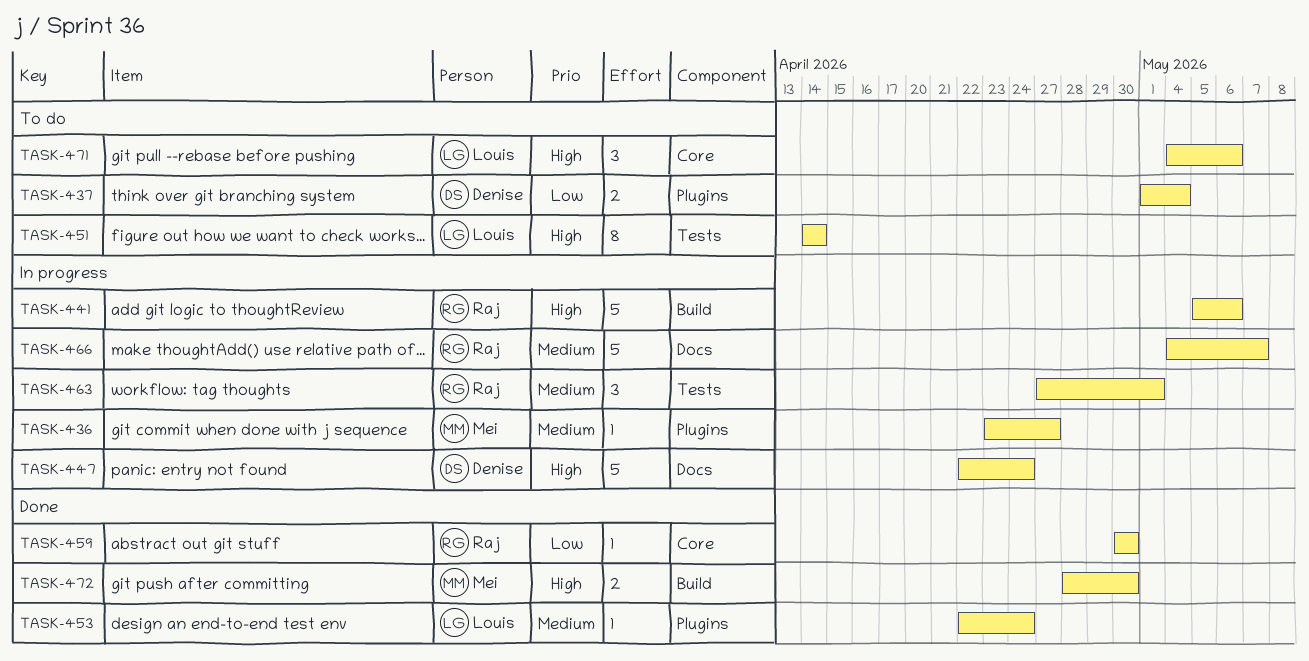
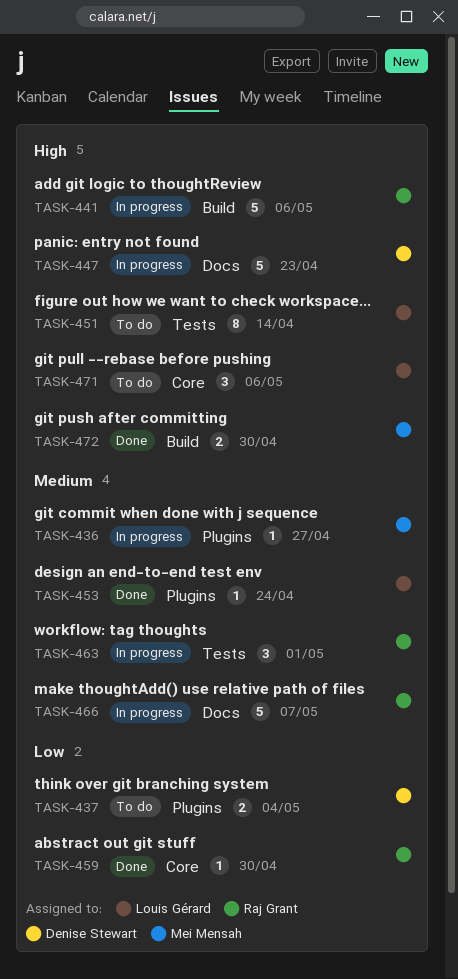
TASK-447, due: Apr 24 -> Apr 23

